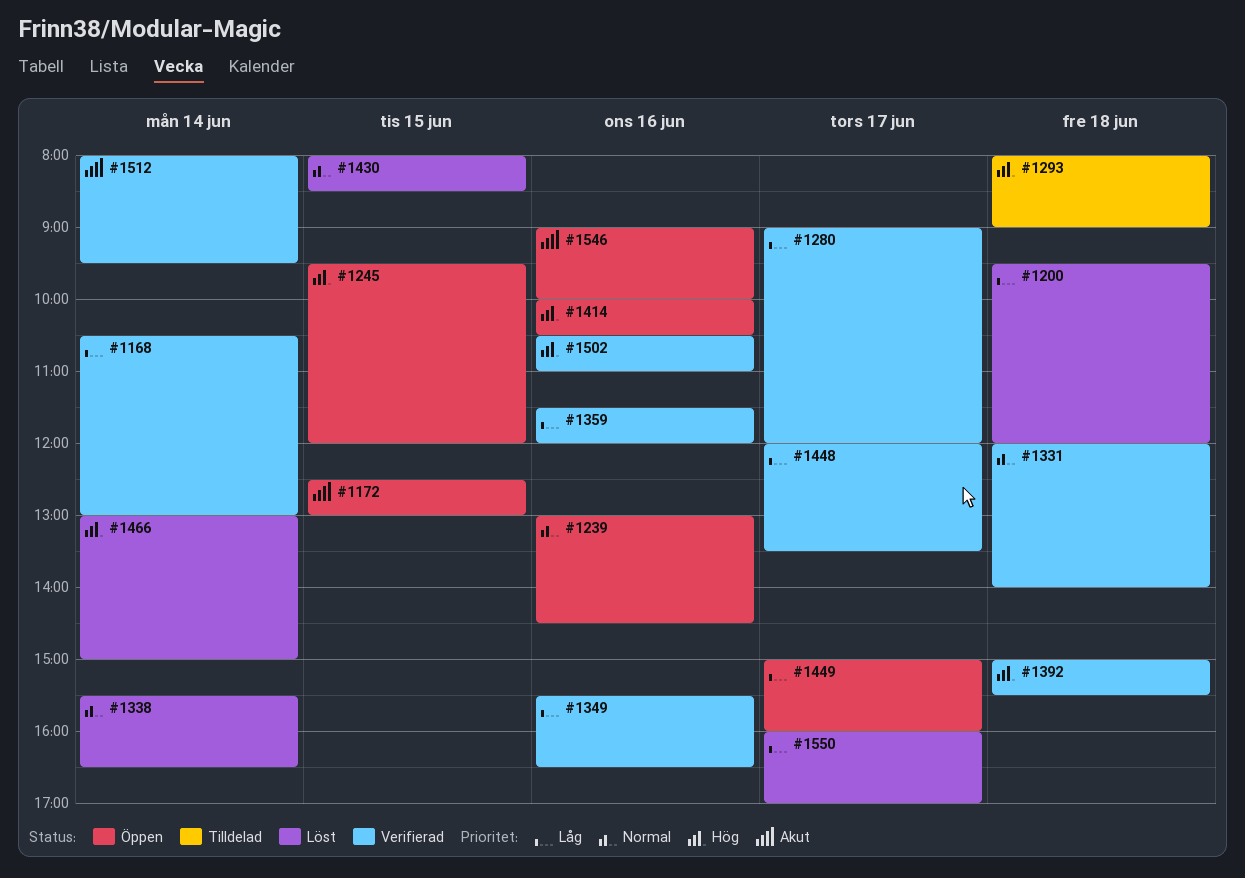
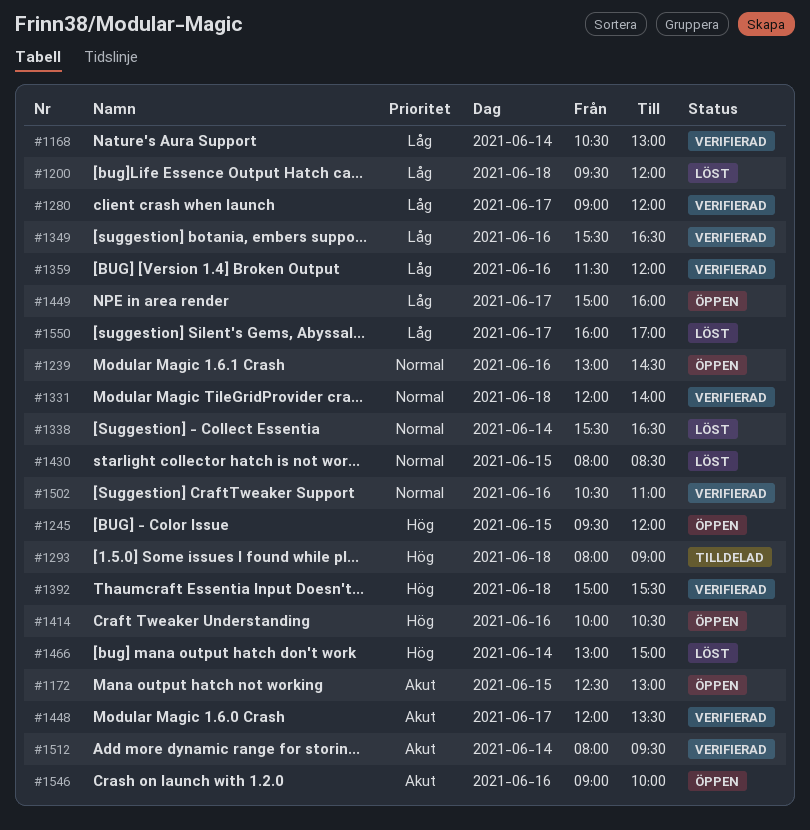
#1448, priority: Låg -> Akut
#1502, priority: Hög -> Normal

